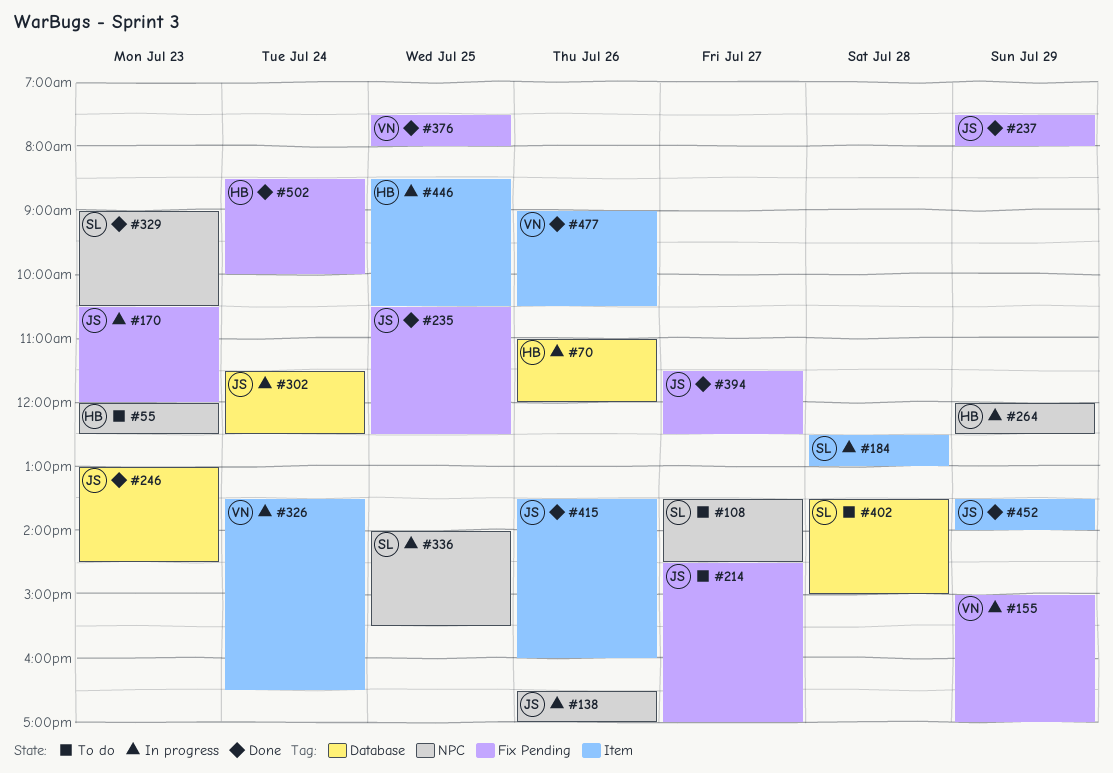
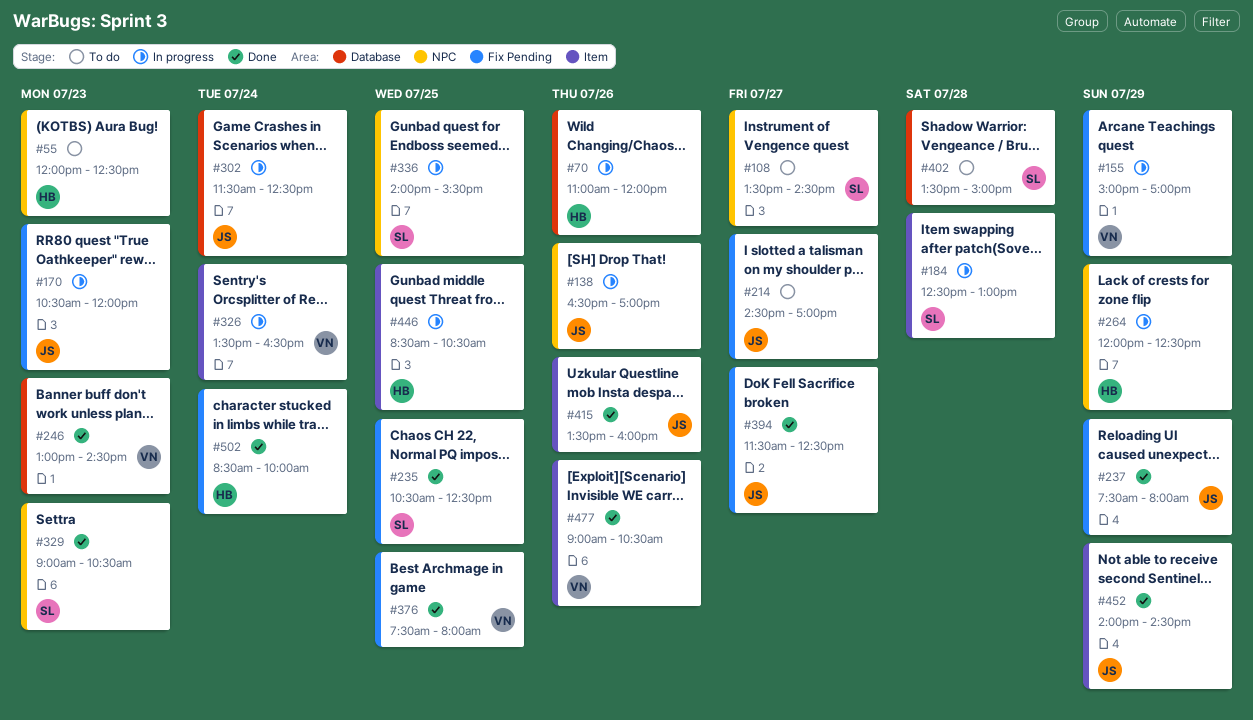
#235, owner: JS -> SL
#246, owner: JS -> VN
#452, begins: 13:30 -> 14:00
#452, ends: 14:00 -> 14:30

